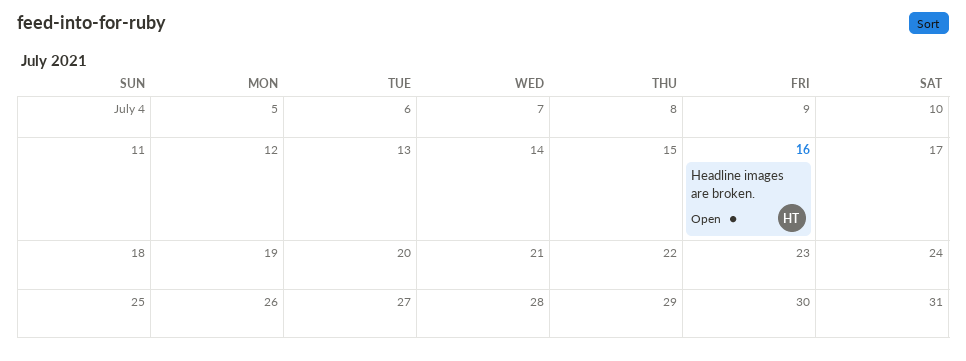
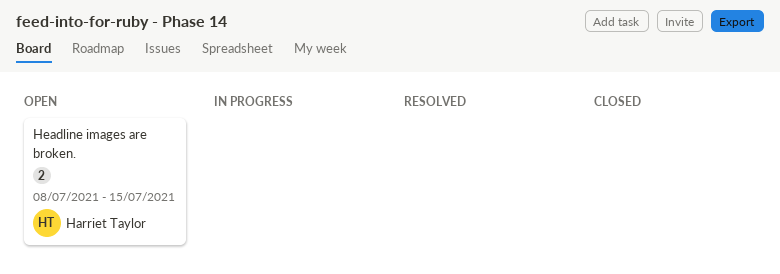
Headline images are broken., estimate: 1 -> 2
Headline images are broken., due: Jul 16 -> Jul 15

